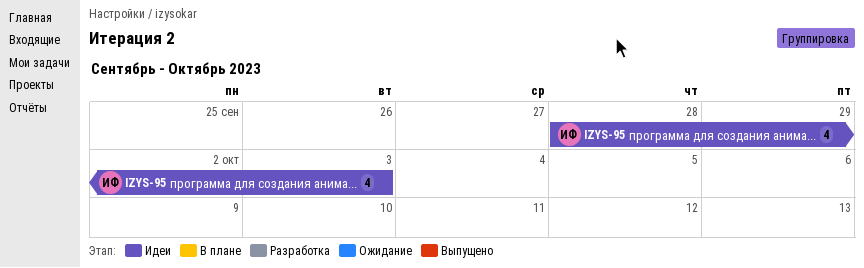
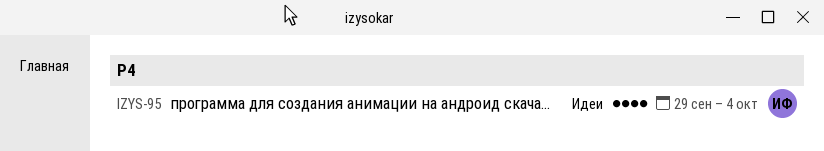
IZYS-95, start: Sep 28 -> Sep 29
IZYS-95, due: Oct 3 -> Oct 4

